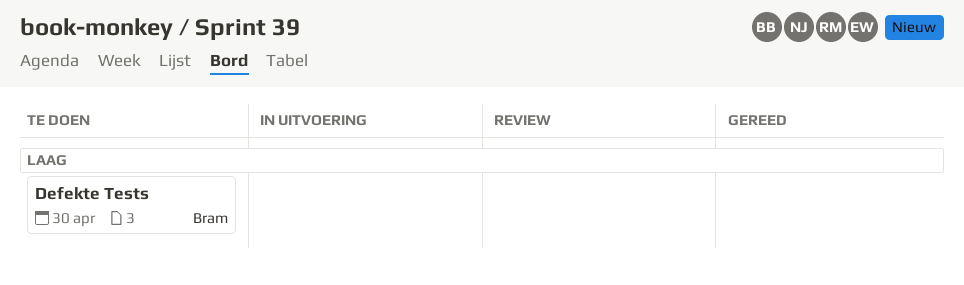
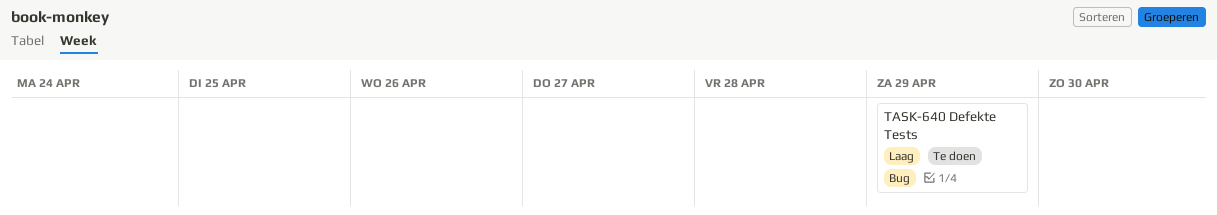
Defekte Tests, due: Apr 30 -> Apr 29

